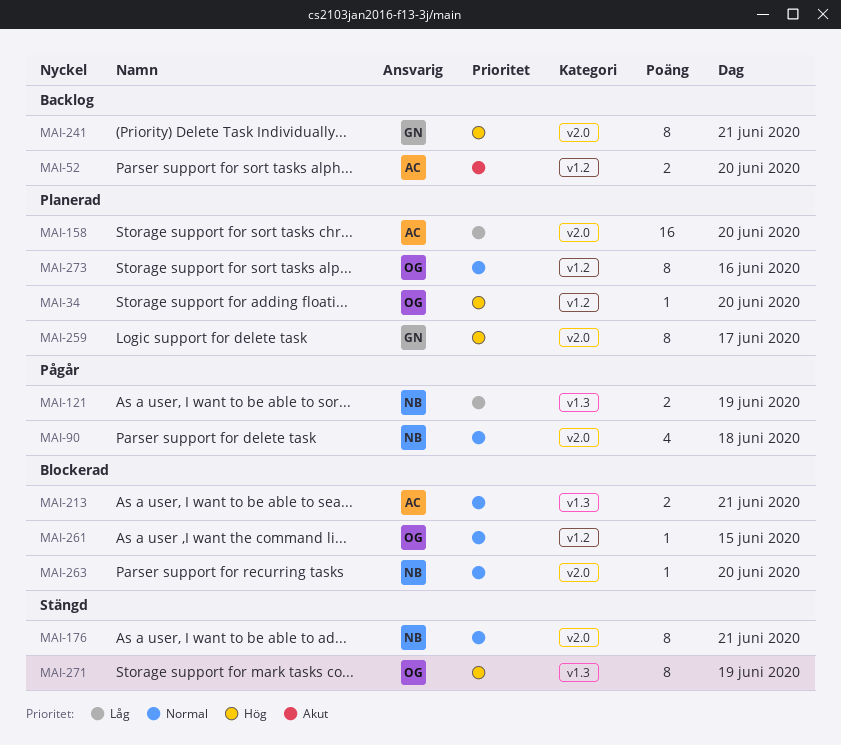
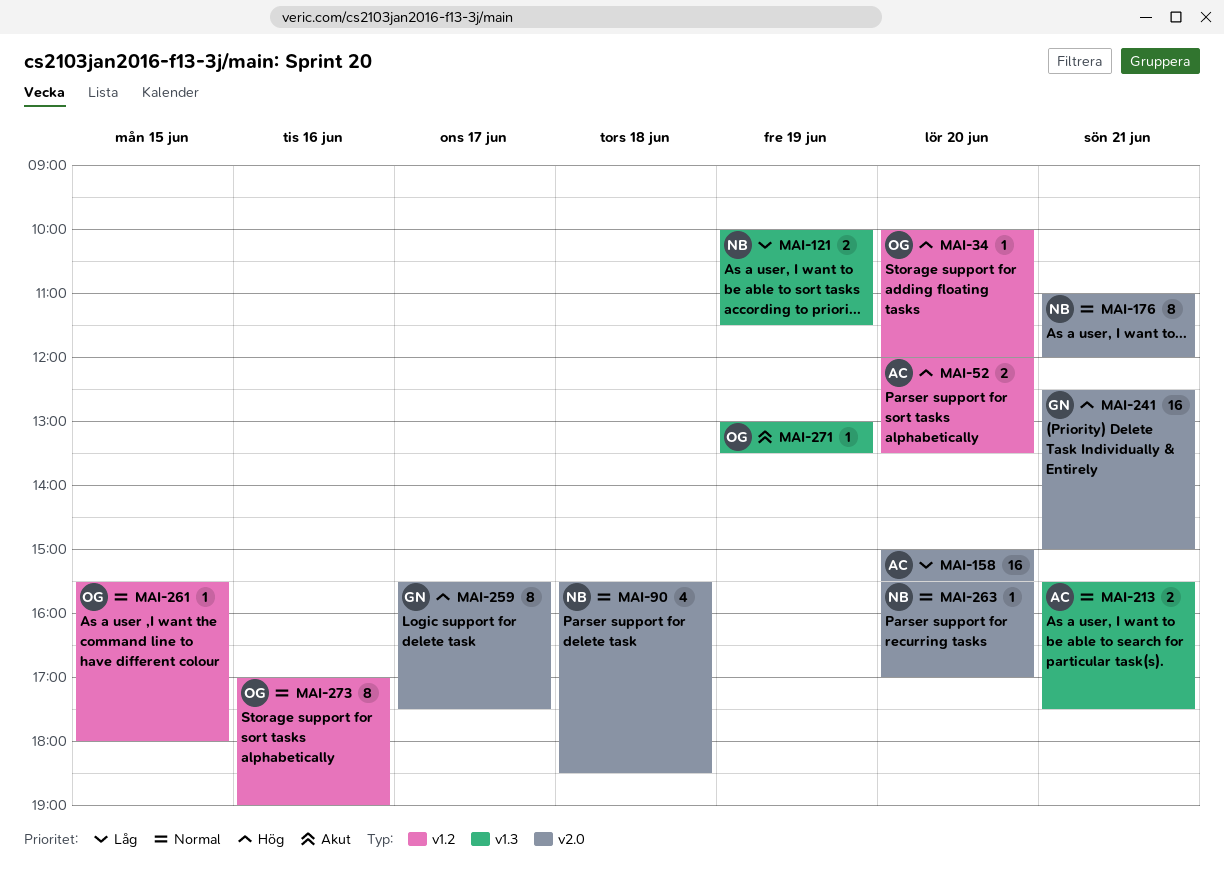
MAI-52, priority: Akut -> Hög
MAI-241, estimate: 8 -> 16
MAI-271, priority: Hög -> Akut
MAI-271, estimate: 8 -> 1

